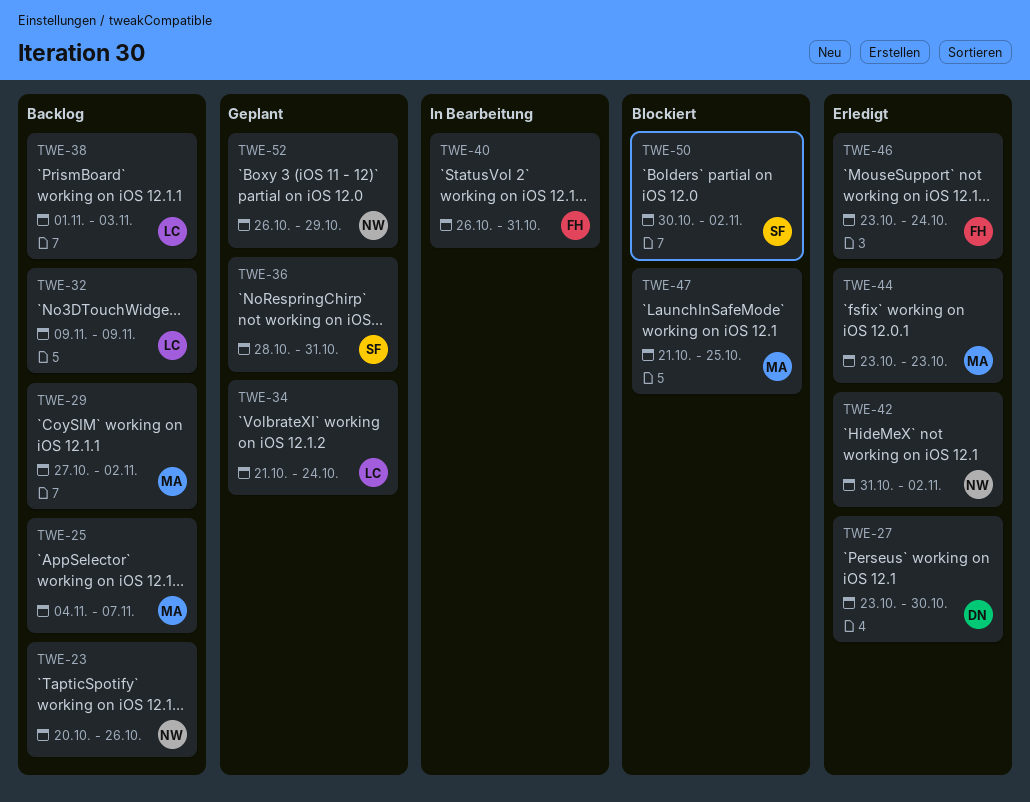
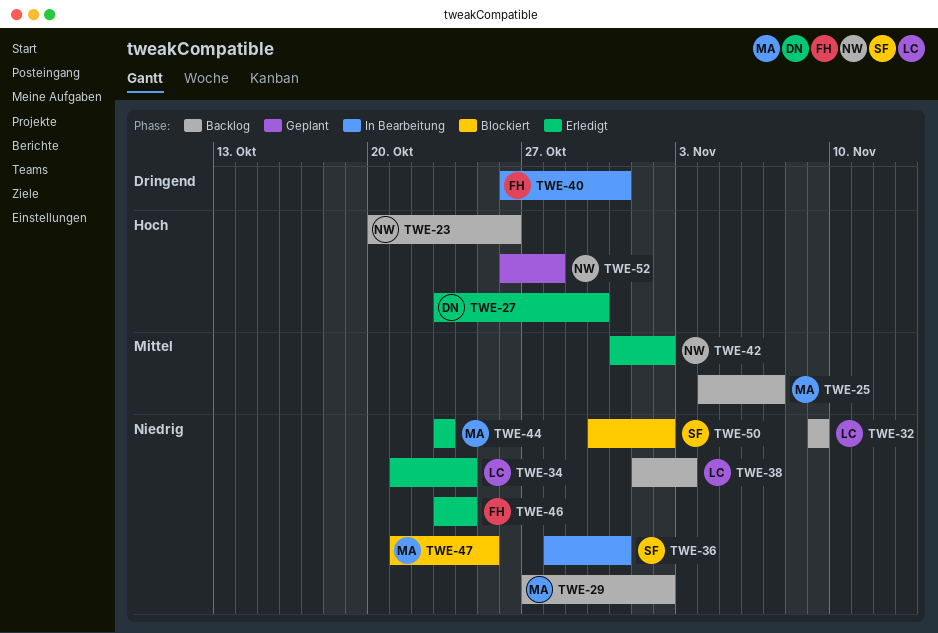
TWE-34, status: Geplant -> Erledigt
TWE-36, status: Geplant -> In Bearbeitung
TWE-52, due: Oct 29 -> Oct 28

